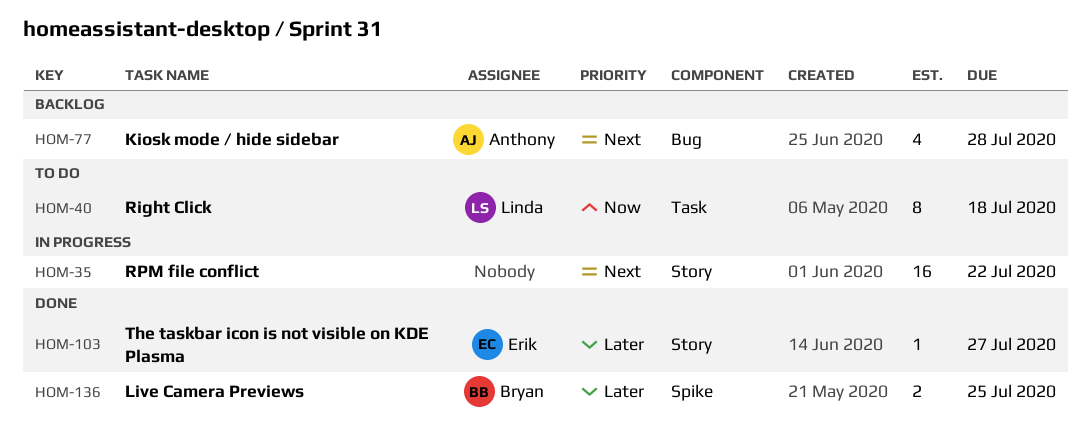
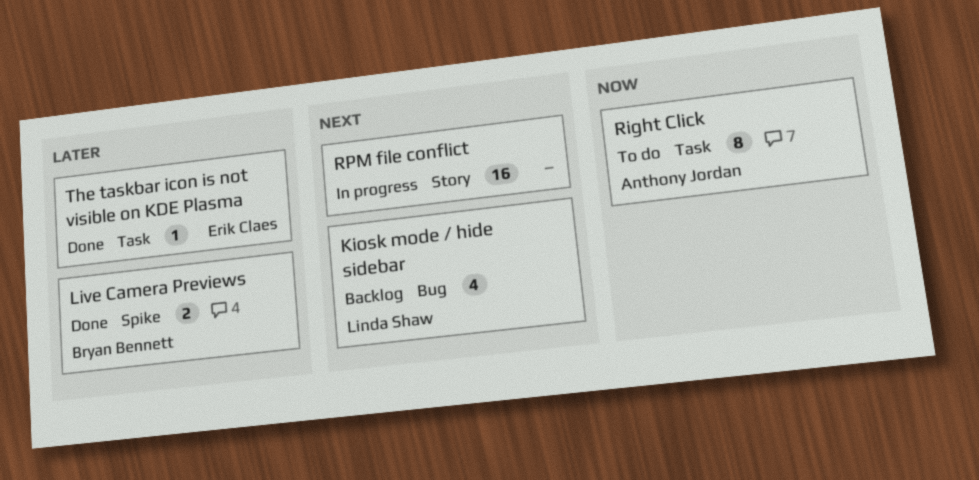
Kiosk mode / hide sidebar, owner: Anthony Jordan -> Linda Shaw
Right Click, owner: Linda Shaw -> Anthony Jordan
The taskbar icon is not visible on KDE Plasma, label: Story -> Task

